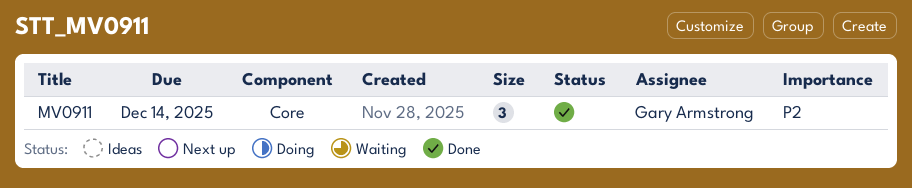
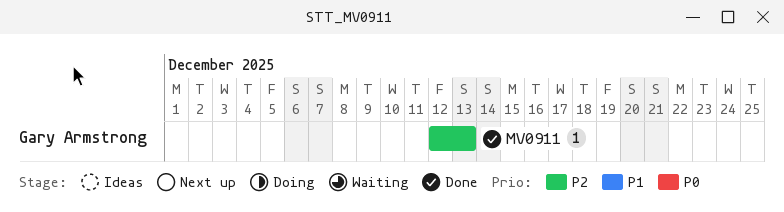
MV0911, estimate: 3 -> 1
MV0911, due: Dec 14 -> Dec 13

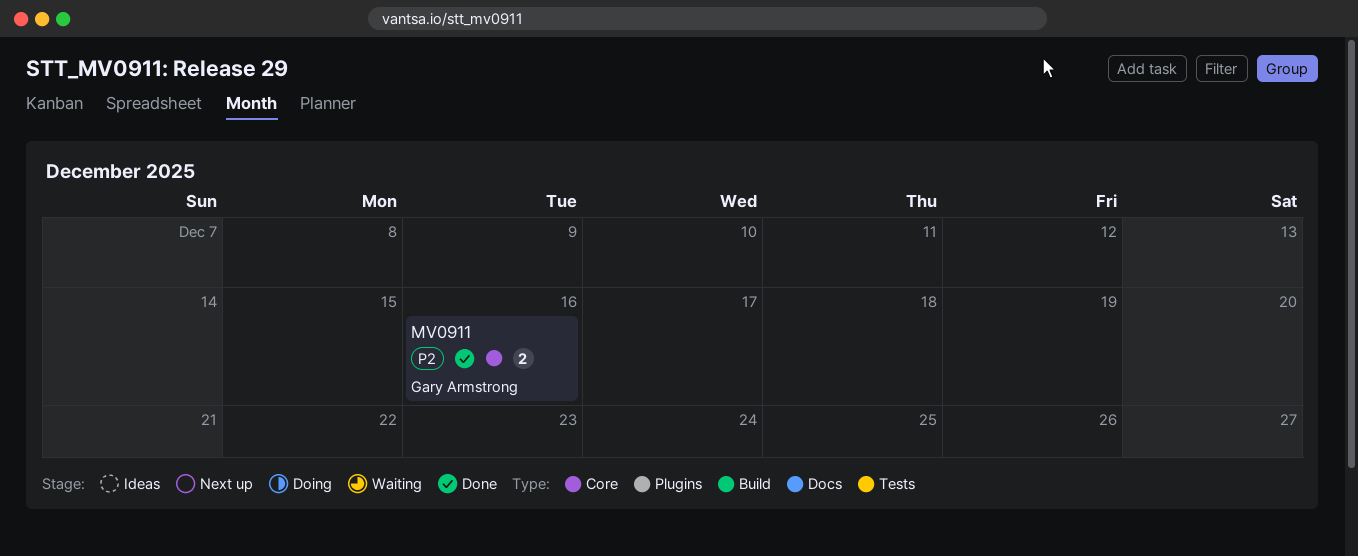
MV0911, estimate: 1 -> 2
MV0911, due: Dec 13 -> Dec 16

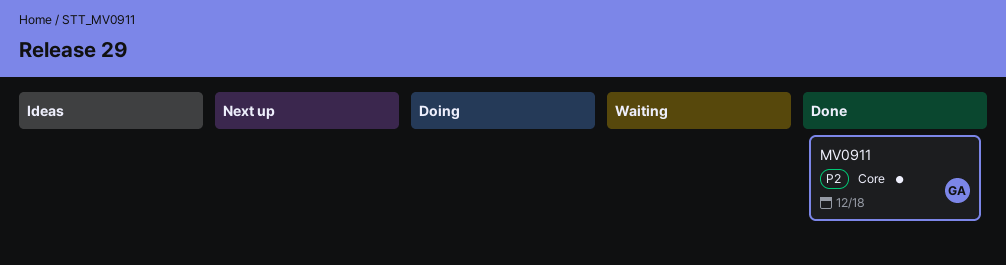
MV0911, estimate: 2 -> 1
MV0911, due: Dec 16 -> Dec 18

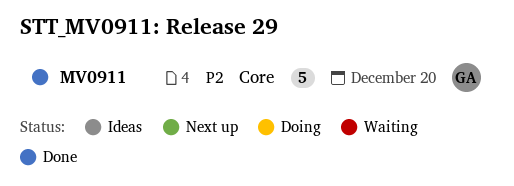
MV0911, estimate: 1 -> 5
MV0911, due: Dec 18 -> Dec 20

